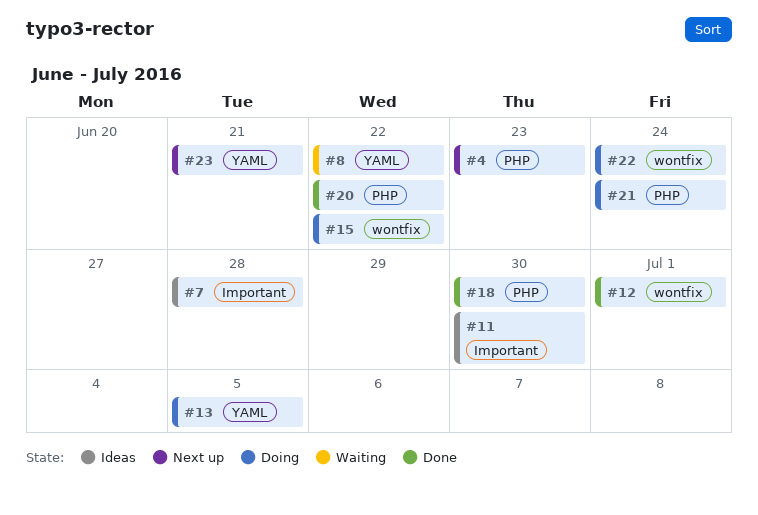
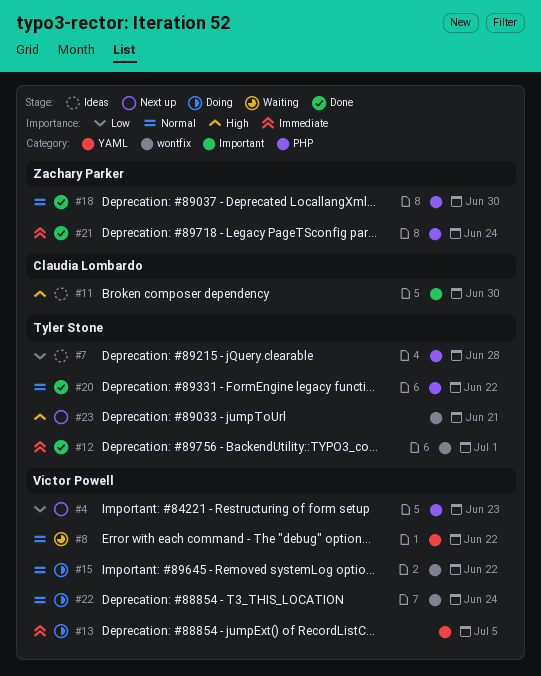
#7, label: Important -> PHP
#21, status: Doing -> Done
#23, label: YAML -> wontfix

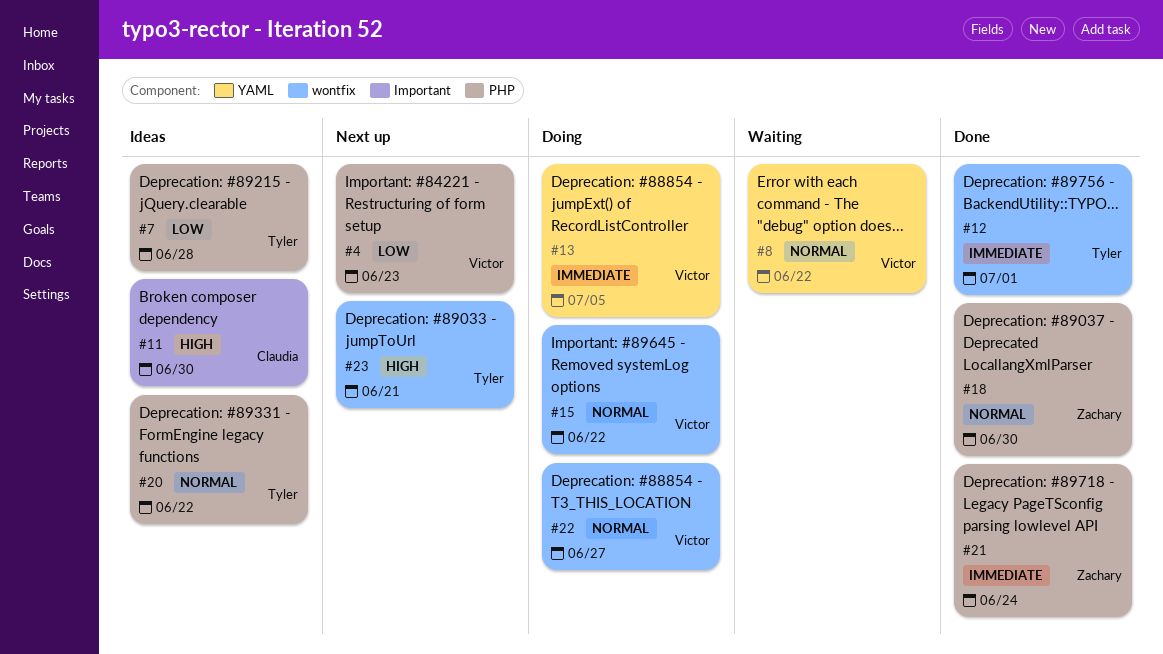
#20, status: Done -> Ideas
#22, due: Jun 24 -> Jun 27

